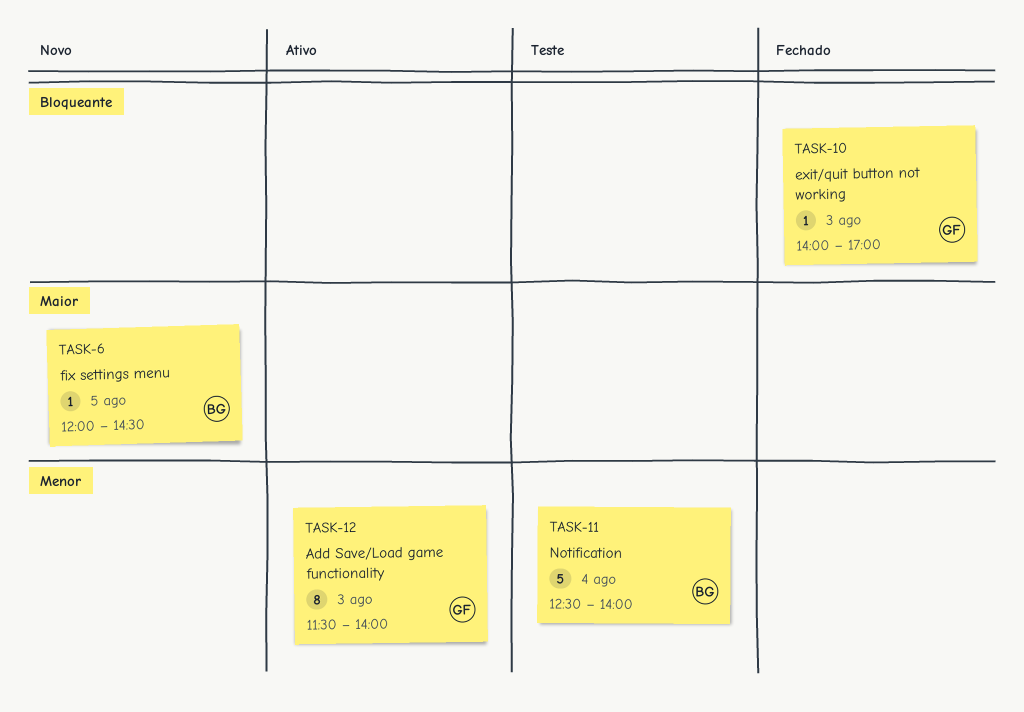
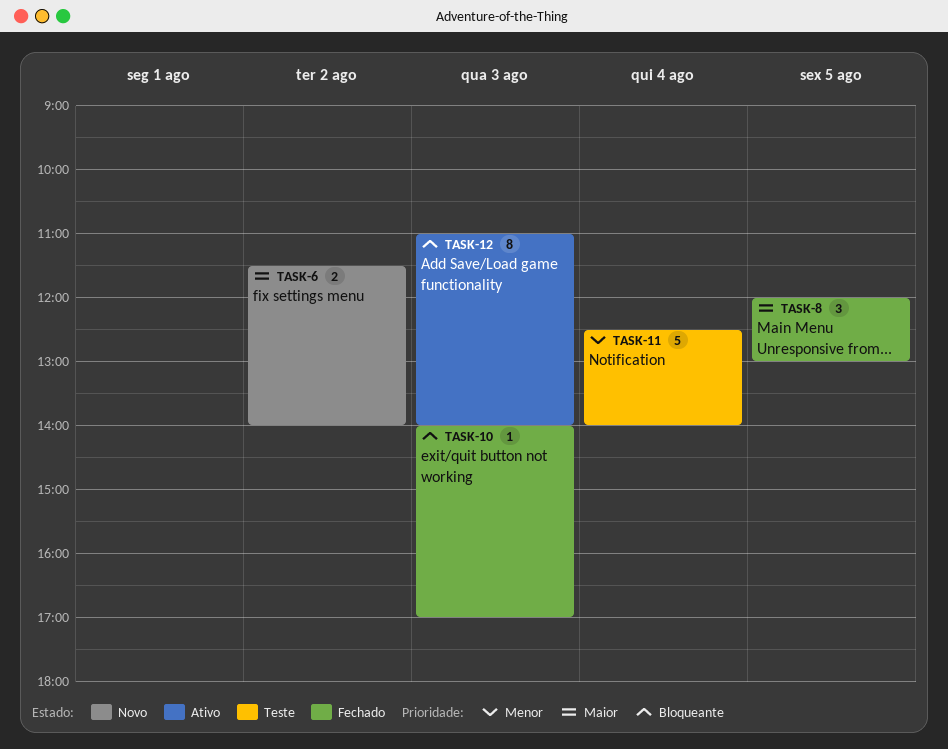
TASK-6, estimate: 1 -> 2
TASK-6, day: Aug 5 -> Aug 2
TASK-6, begins: 12:00 -> 11:30
TASK-6, ends: 14:30 -> 14:00
TASK-8: none -> present
TASK-12, priority: Menor -> Bloqueante
TASK-12, begins: 11:30 -> 11:00

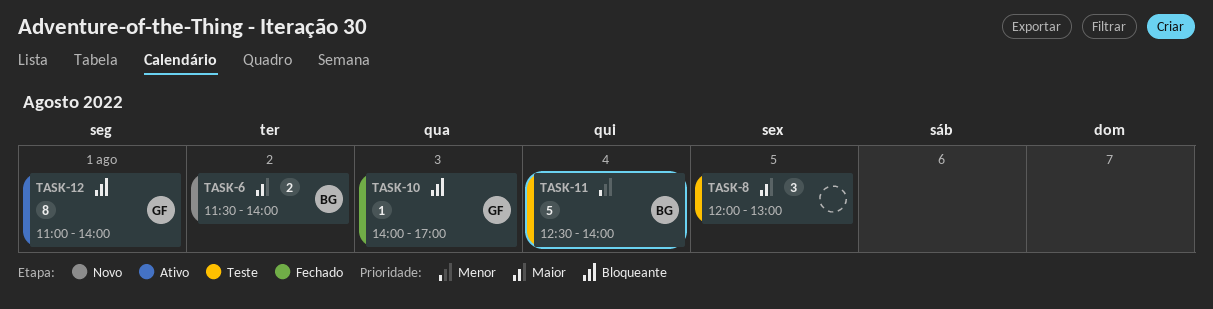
TASK-8, status: Fechado -> Teste
TASK-12, day: Aug 3 -> Aug 1

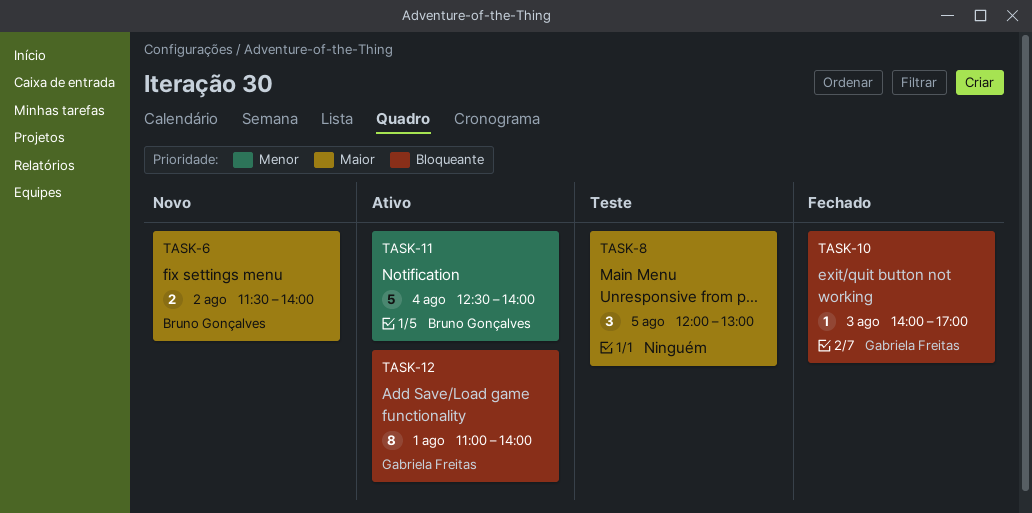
TASK-11, status: Teste -> Ativo

